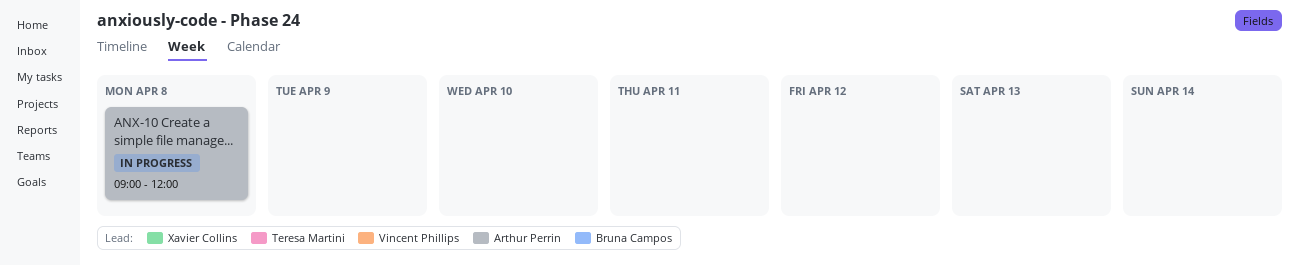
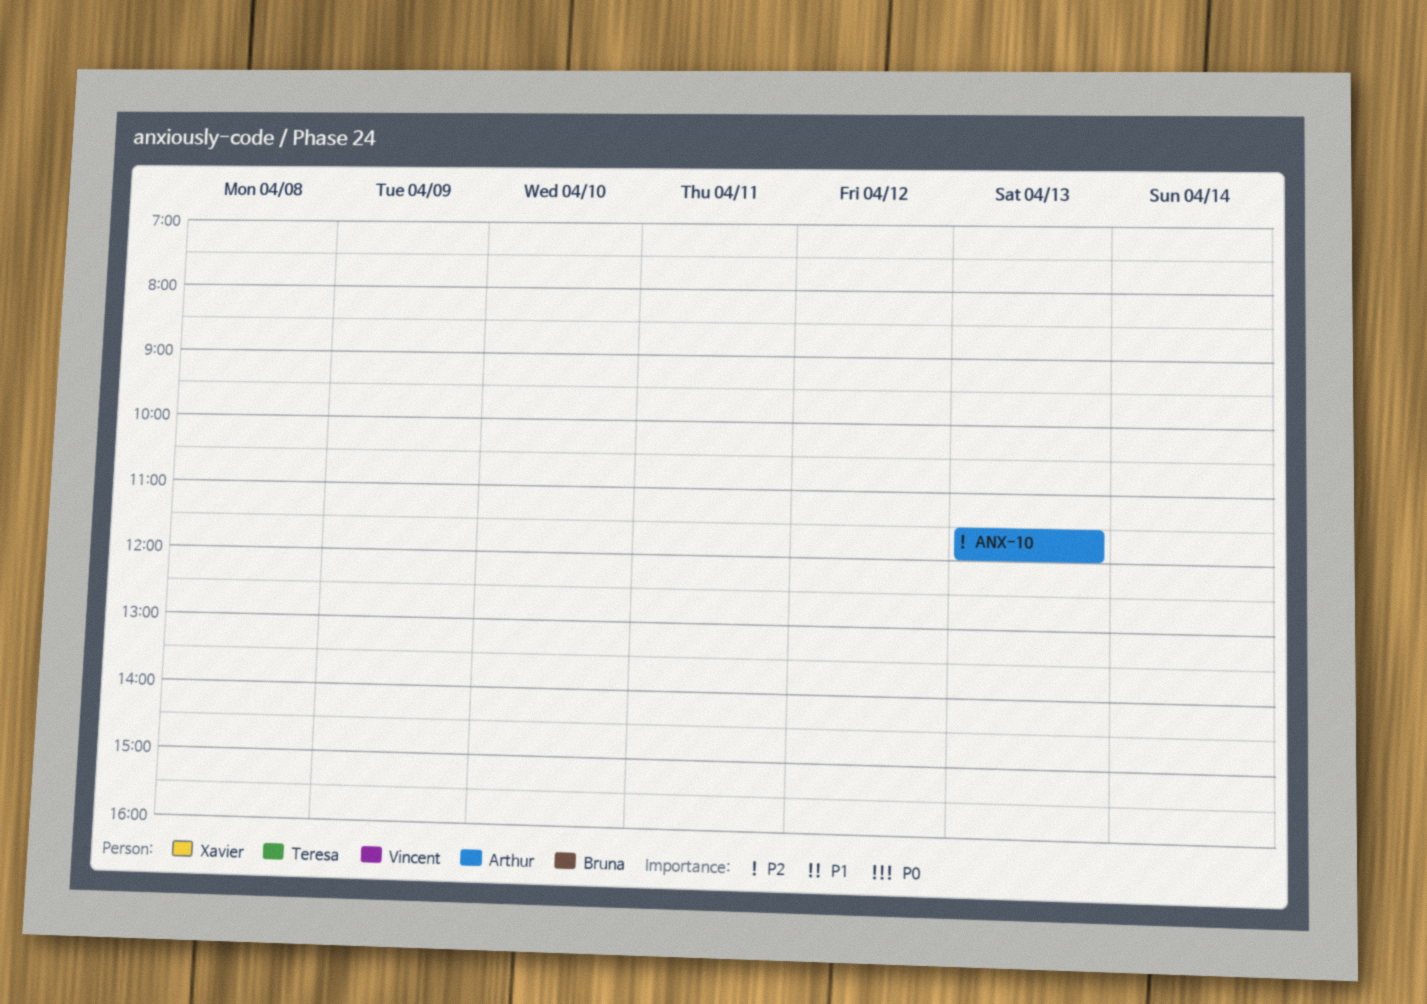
ANX-10, day: Apr 8 -> Apr 13
ANX-10, begins: 09:00 -> 11:30

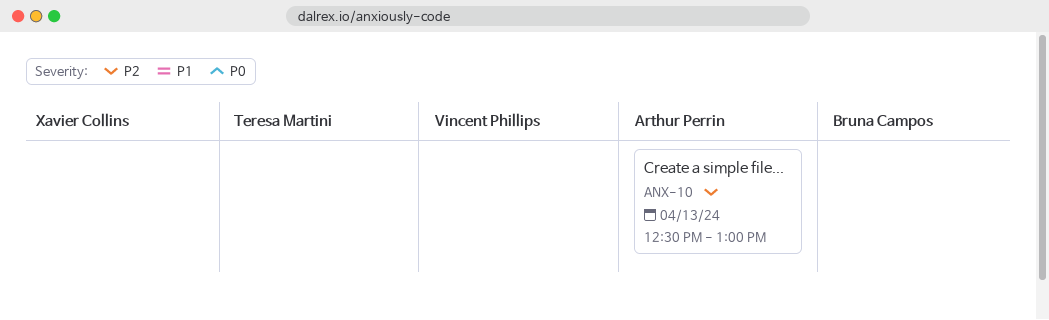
ANX-10, begins: 11:30 -> 12:30
ANX-10, ends: 12:00 -> 13:00

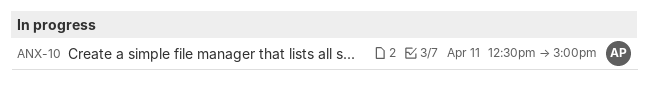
ANX-10, day: Apr 13 -> Apr 11
ANX-10, ends: 13:00 -> 15:00

